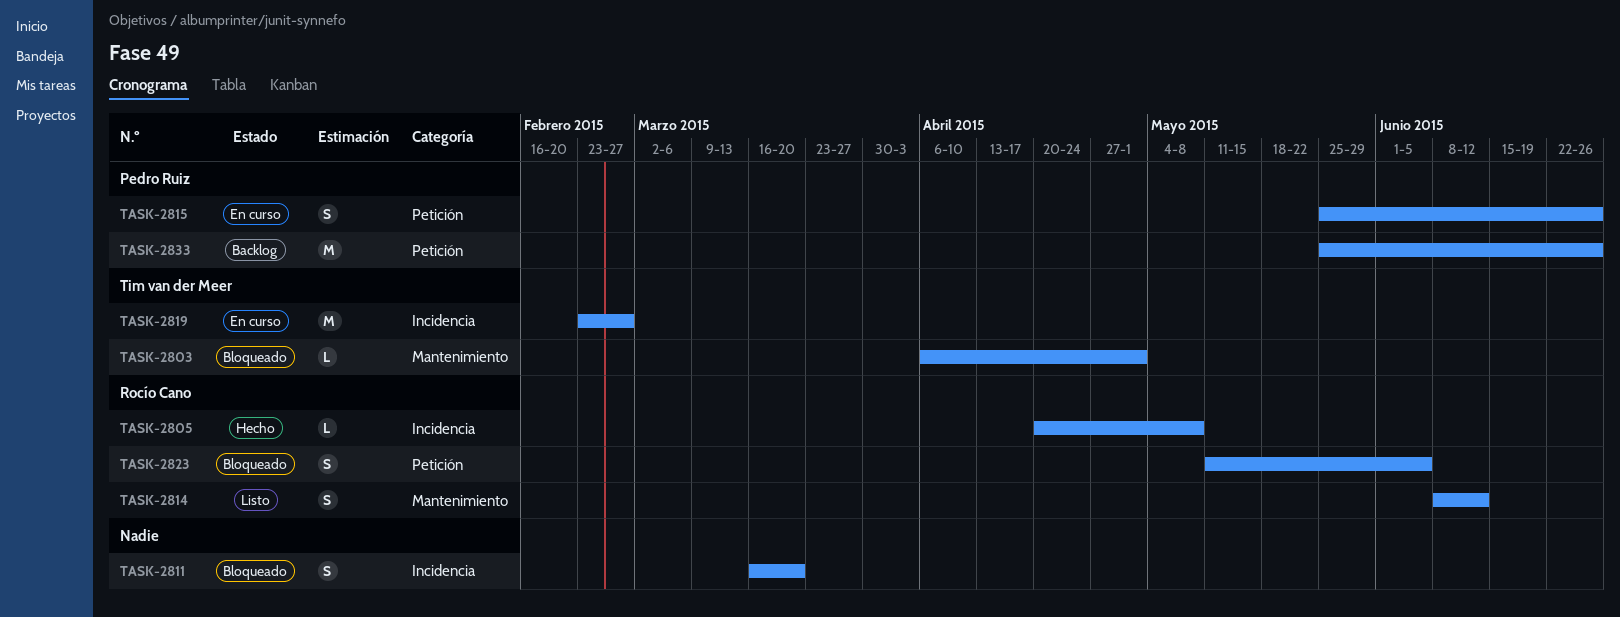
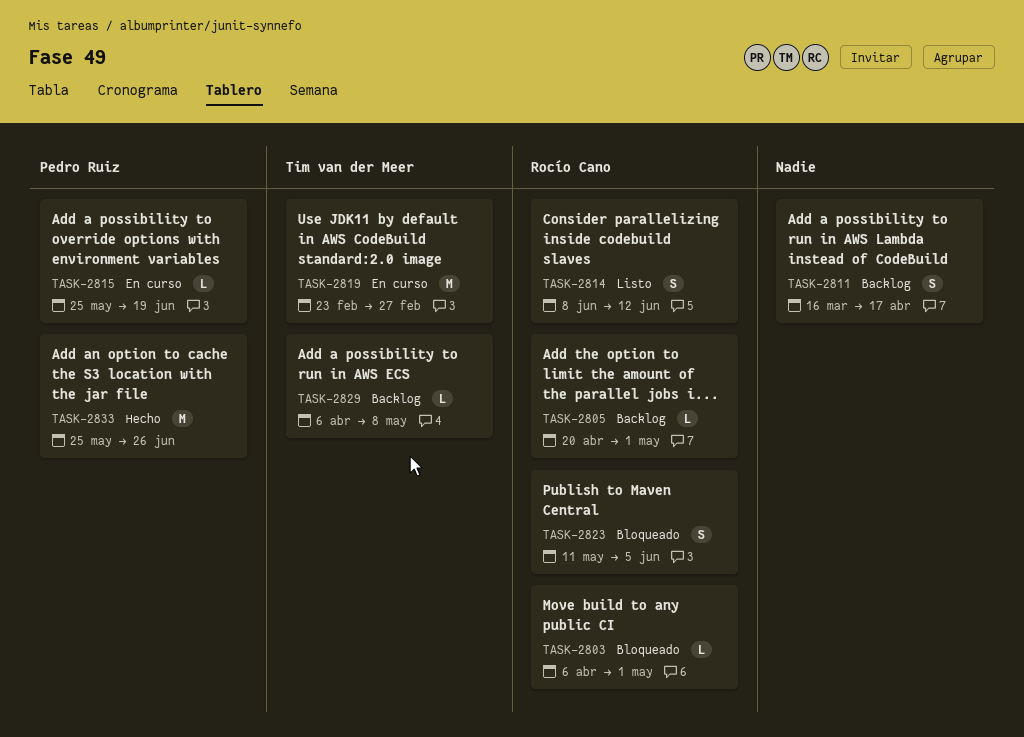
TASK-2803, owner: Tim van der Meer -> Rocío Cano
TASK-2805, status: Hecho -> Backlog
TASK-2805, due: May 8 -> May 1
TASK-2811, status: Bloqueado -> Backlog
TASK-2811, due: Mar 20 -> Apr 17
TASK-2815, estimate: S -> L
TASK-2815, due: Jun 26 -> Jun 19
TASK-2829: none -> present
TASK-2833, status: Backlog -> Hecho

